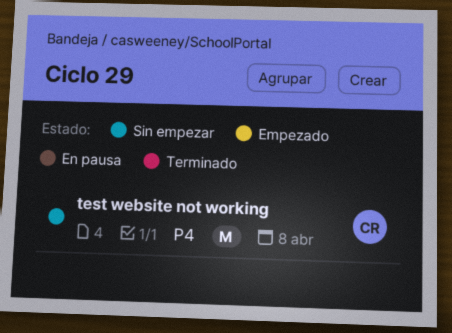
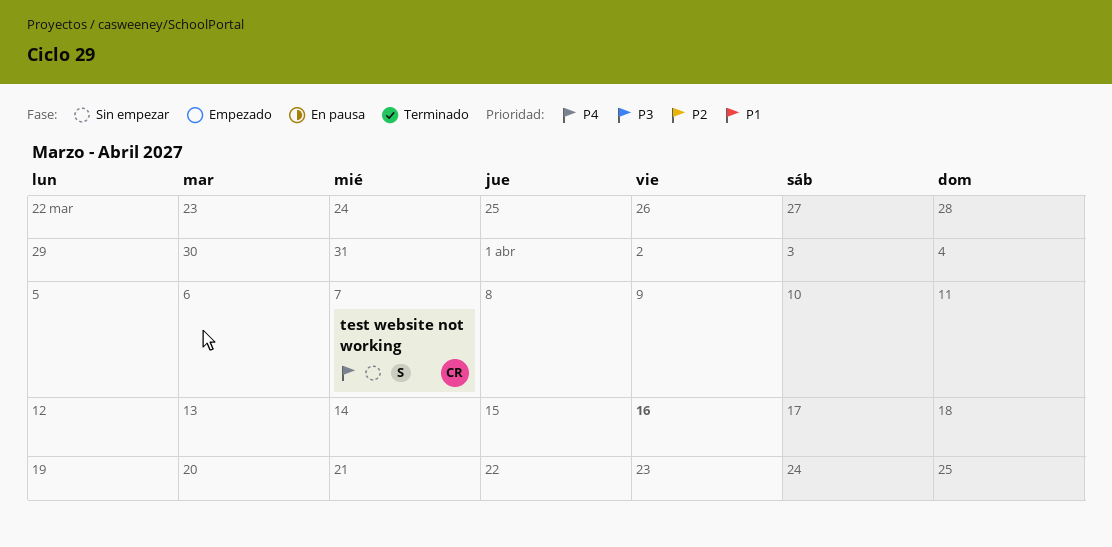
test website not working, estimate: M -> S
test website not working, due: Apr 8 -> Apr 7

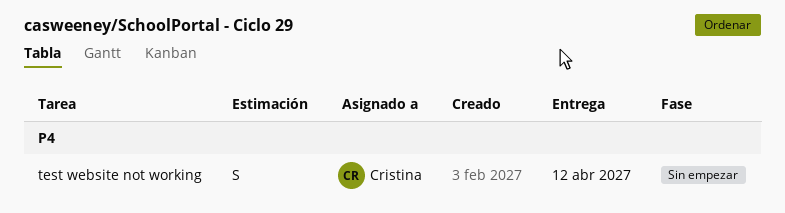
test website not working, due: Apr 7 -> Apr 12

